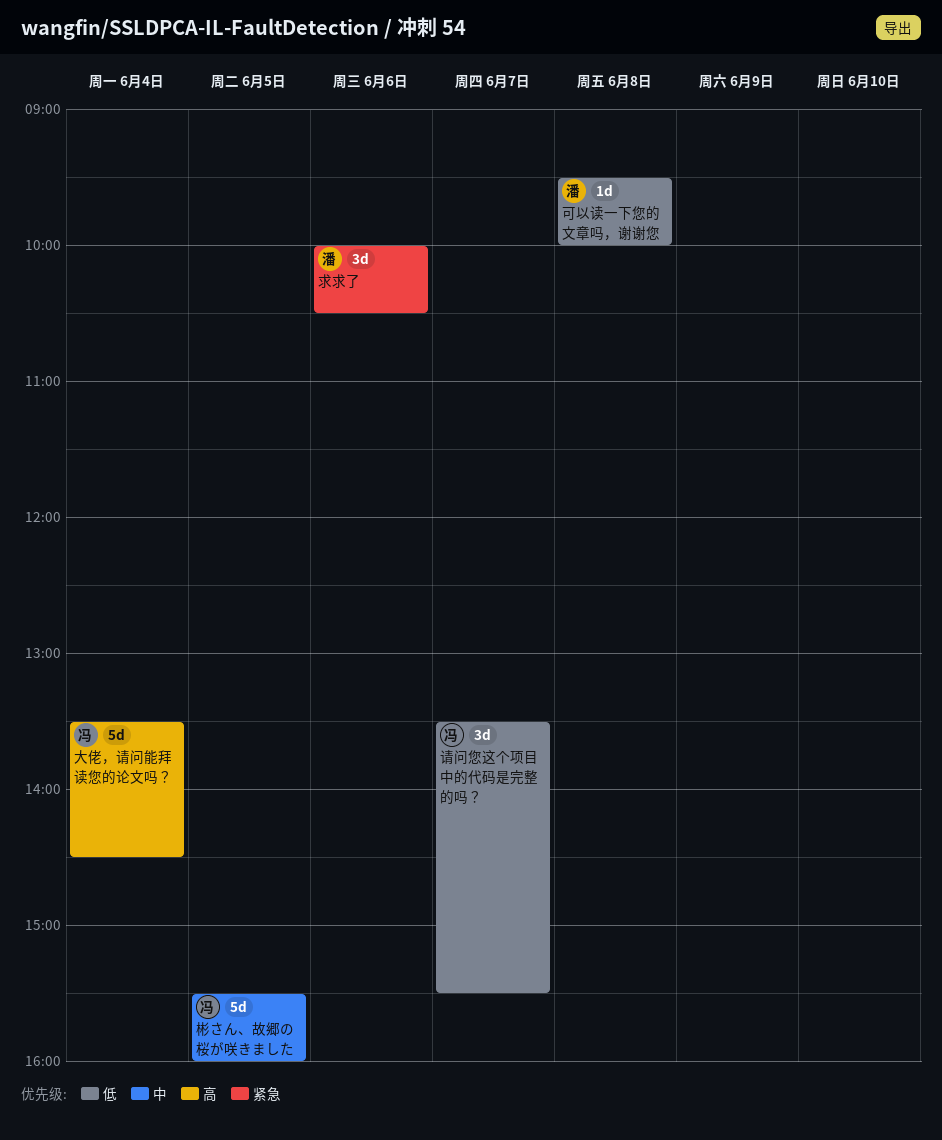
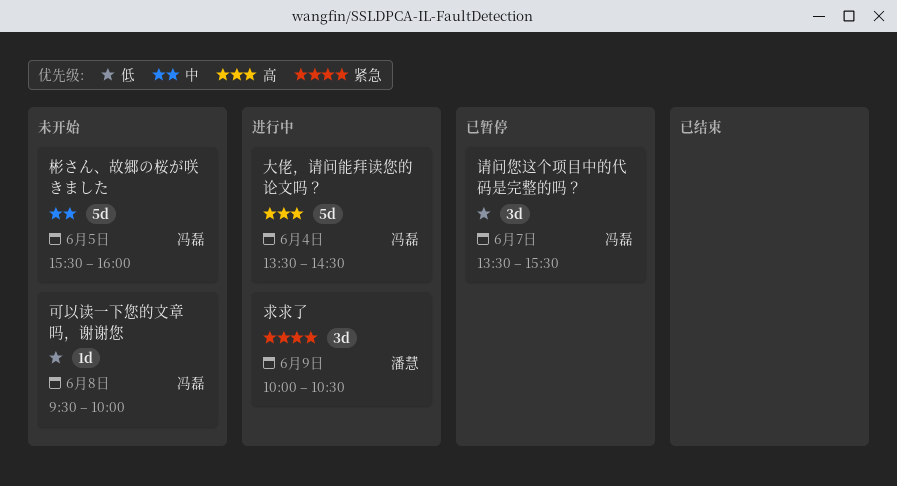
可以读一下您的文章吗，谢谢您, owner: 潘慧 -> 冯磊
求求了, day: Jun 6 -> Jun 9

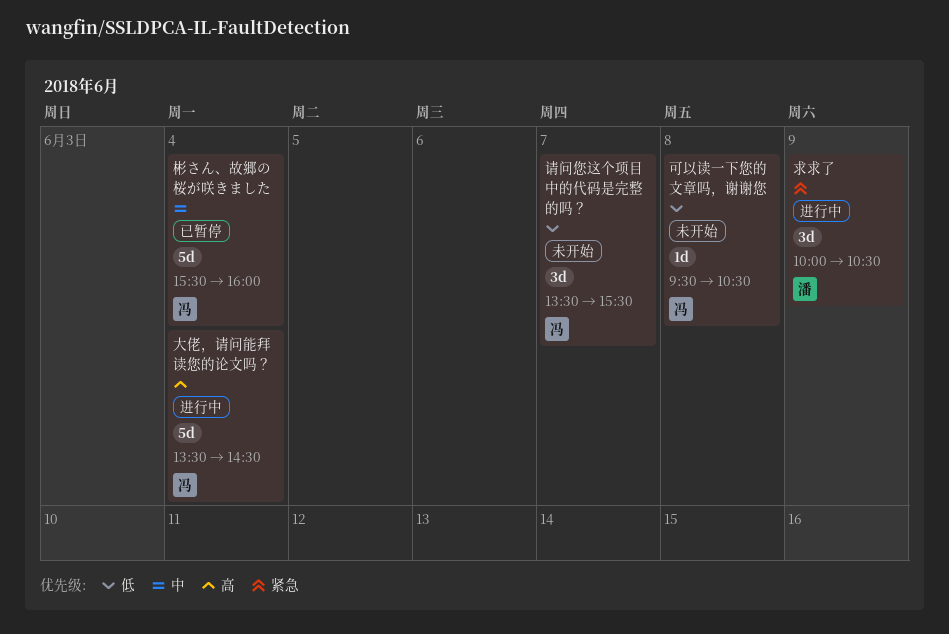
可以读一下您的文章吗，谢谢您, ends: 10:00 -> 10:30
彬さん、故郷の桜が咲きました, status: 未开始 -> 已暂停
彬さん、故郷の桜が咲きました, day: Jun 5 -> Jun 4
请问您这个项目中的代码是完整的吗？, status: 已暂停 -> 未开始

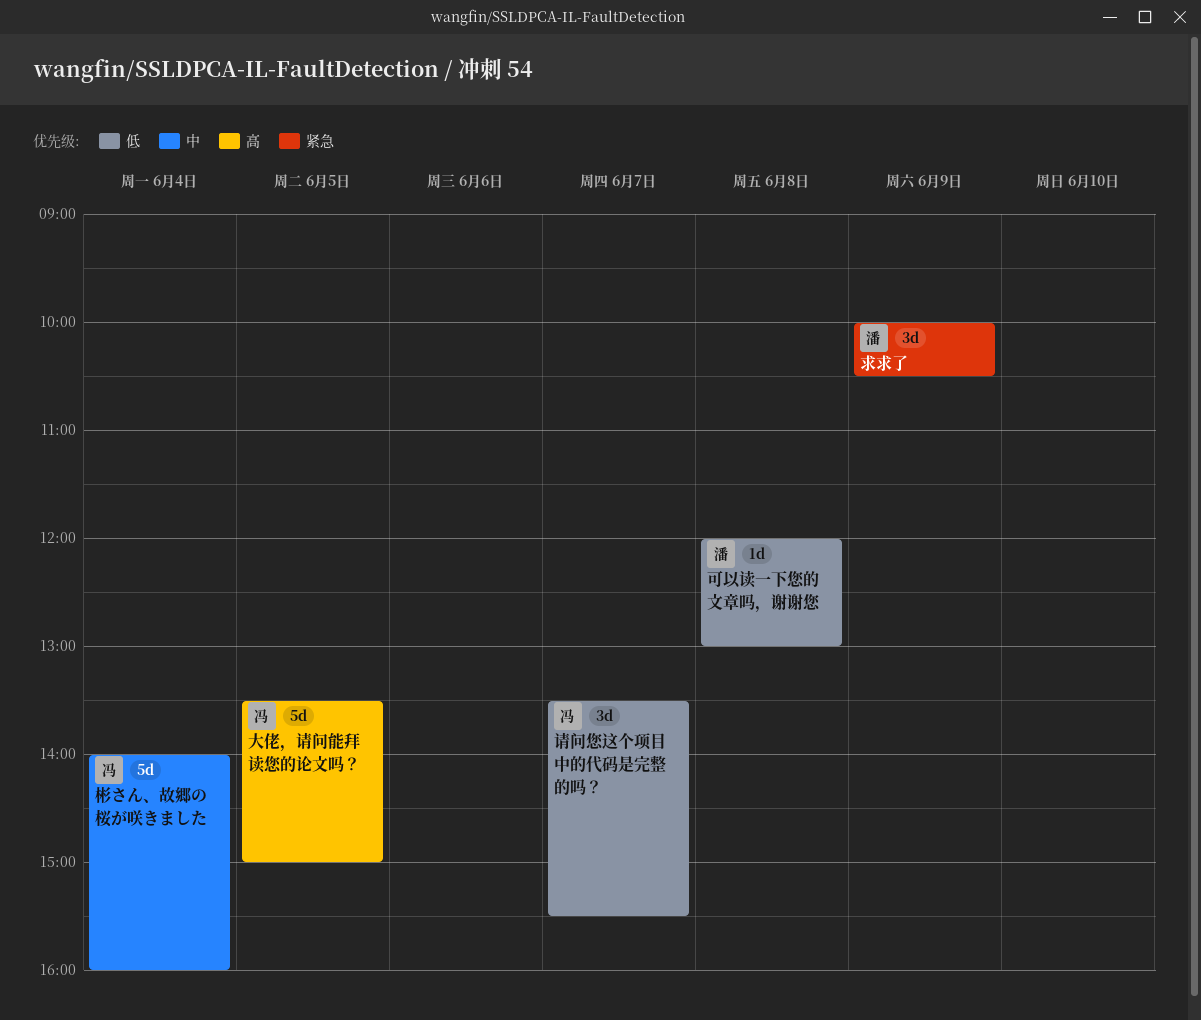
可以读一下您的文章吗，谢谢您, owner: 冯 -> 潘
可以读一下您的文章吗，谢谢您, begins: 09:30 -> 12:00
可以读一下您的文章吗，谢谢您, ends: 10:30 -> 13:00
大佬，请问能拜读您的论文吗？, day: Jun 4 -> Jun 5
大佬，请问能拜读您的论文吗？, ends: 14:30 -> 15:00
彬さん、故郷の桜が咲きました, begins: 15:30 -> 14:00

